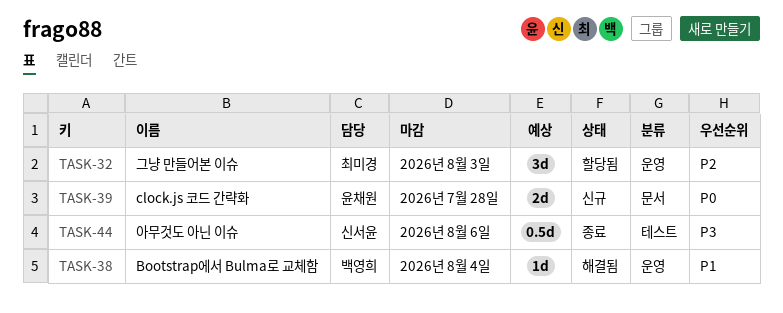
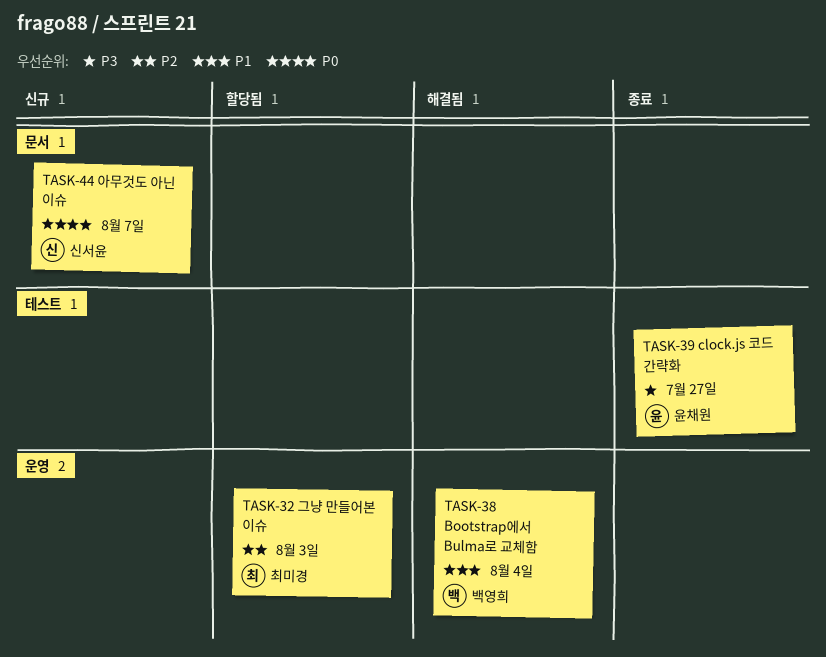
TASK-39, status: 신규 -> 종료
TASK-39, priority: P0 -> P3
TASK-39, label: 문서 -> 테스트
TASK-39, due: Jul 28 -> Jul 27
TASK-44, status: 종료 -> 신규
TASK-44, priority: P3 -> P0
TASK-44, label: 테스트 -> 문서
TASK-44, due: Aug 6 -> Aug 7

